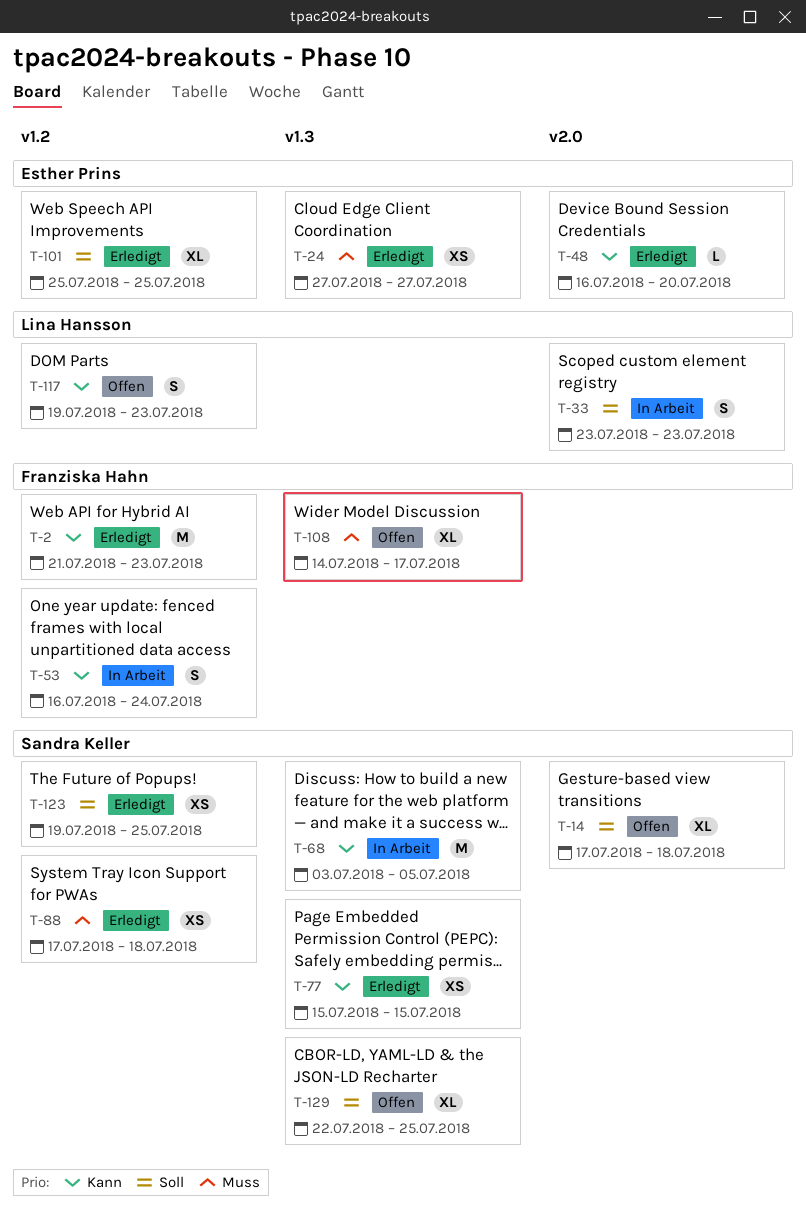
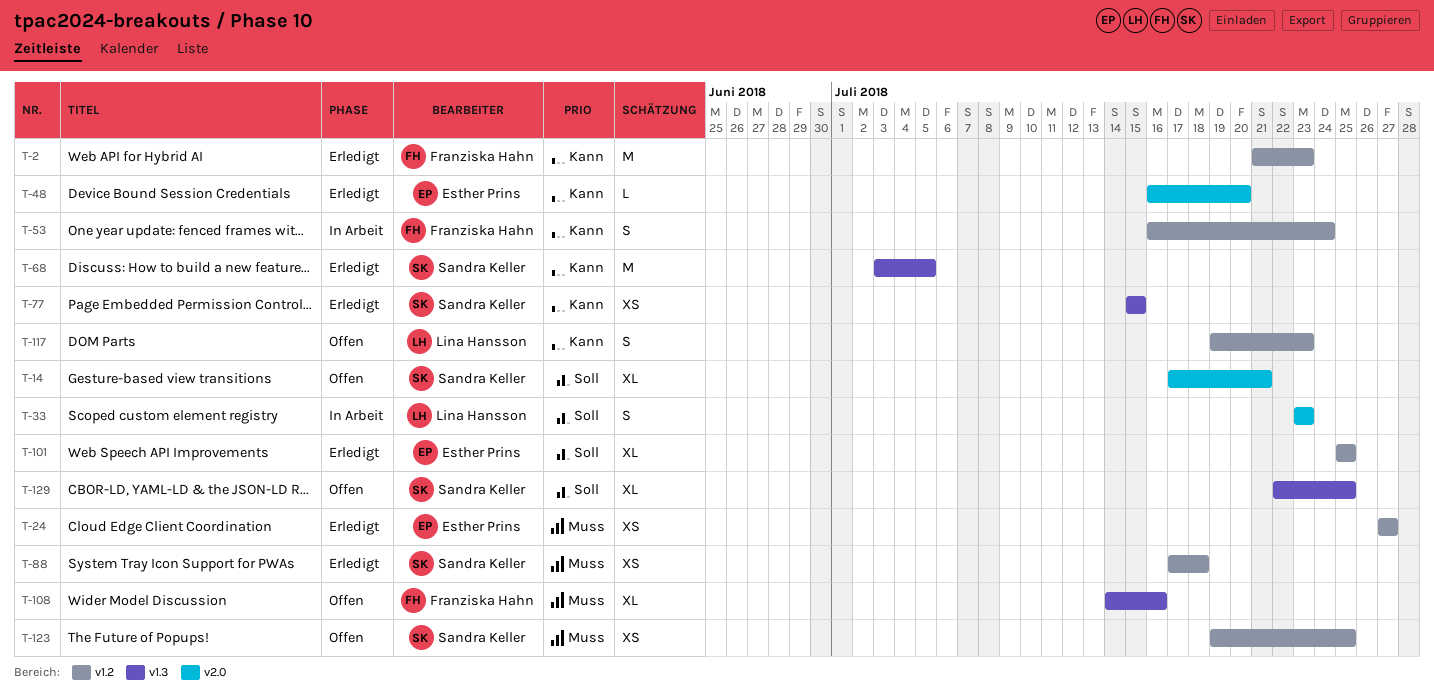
T-14, due: Jul 18 -> Jul 21
T-24, label: v1.3 -> v1.2
T-68, status: In Arbeit -> Erledigt
T-108, due: Jul 17 -> Jul 16
T-123, status: Erledigt -> Offen
T-123, priority: Soll -> Muss

